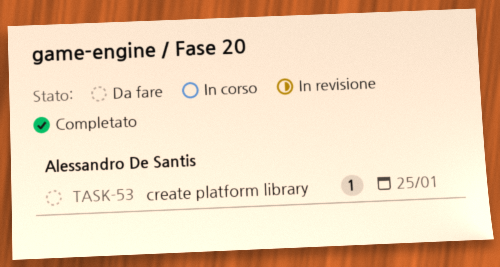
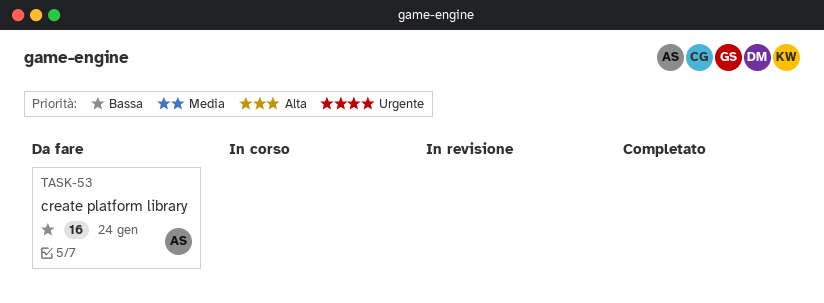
TASK-53, estimate: 1 -> 16
TASK-53, due: Jan 25 -> Jan 24

